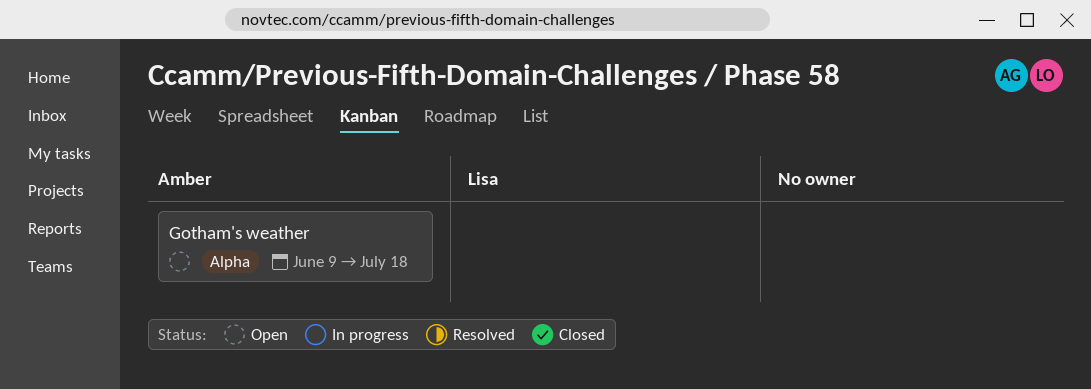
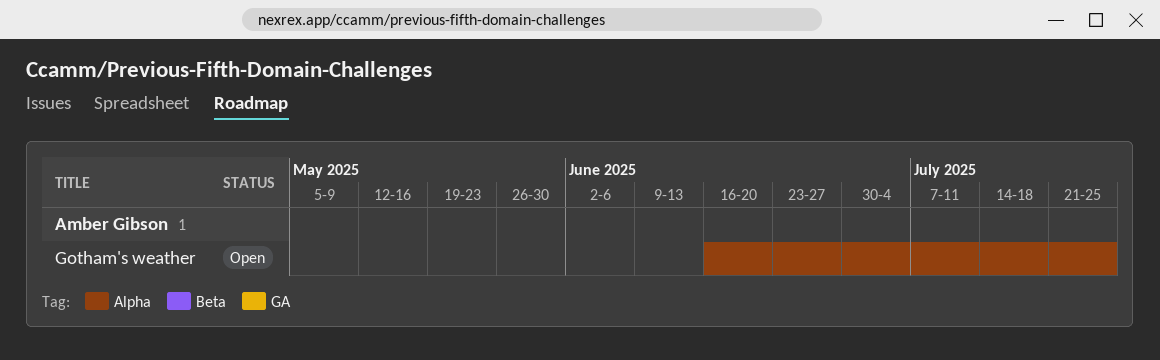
Gotham's weather, start: Jun 9 -> Jun 16
Gotham's weather, due: Jul 18 -> Jul 25

